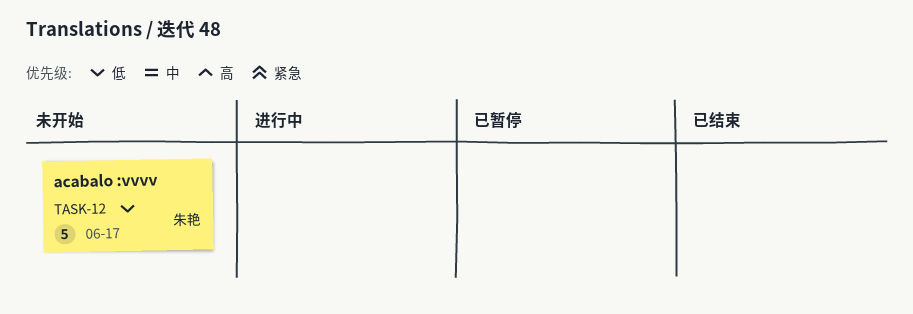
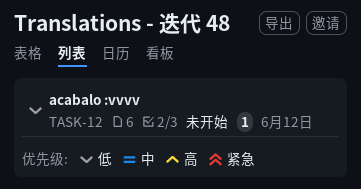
TASK-12, estimate: 5 -> 1
TASK-12, due: Jun 17 -> Jun 12

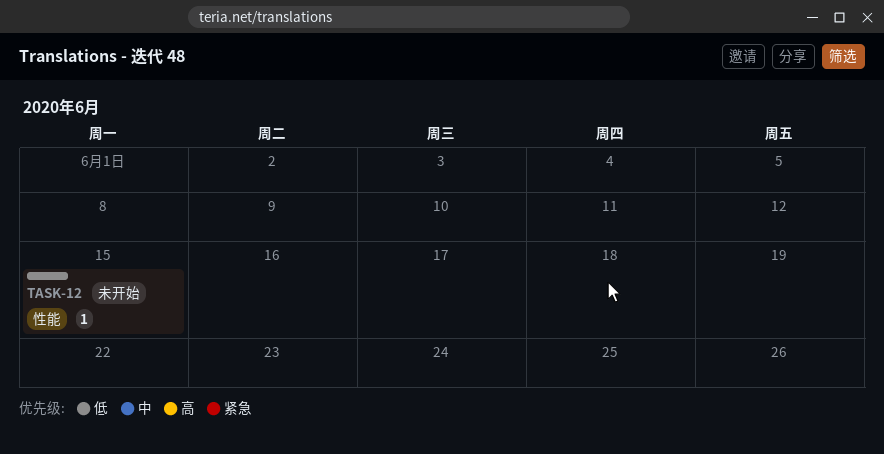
TASK-12, due: Jun 12 -> Jun 15

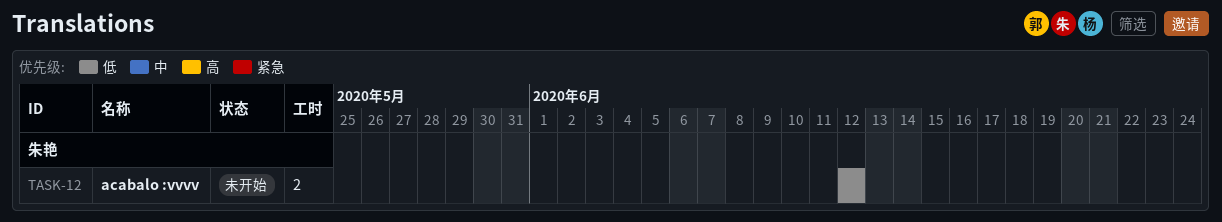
TASK-12, estimate: 1 -> 2
TASK-12, due: Jun 15 -> Jun 12

